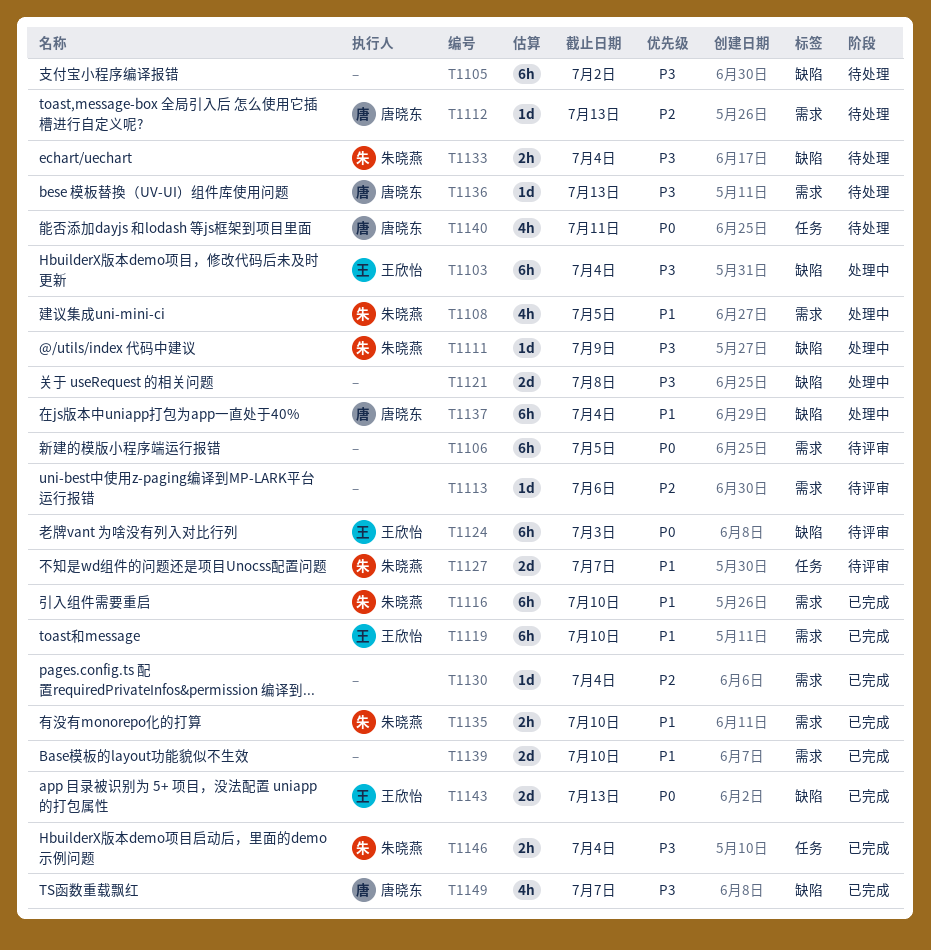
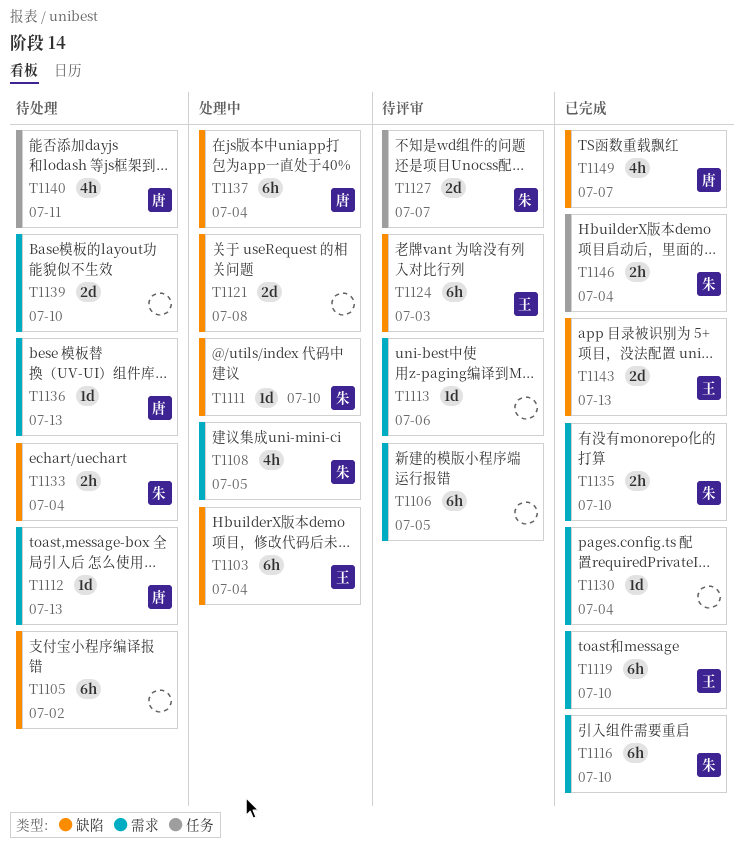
T1111, due: Jul 9 -> Jul 10
T1139, status: 已完成 -> 待处理

